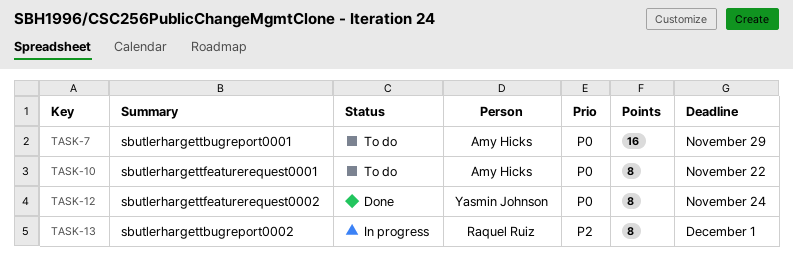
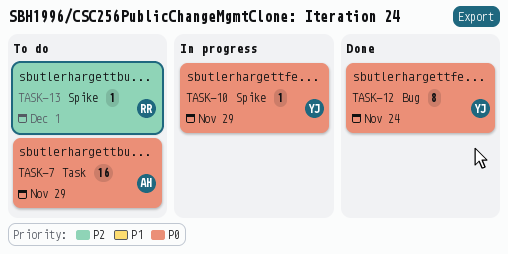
TASK-10, status: To do -> In progress
TASK-10, owner: Amy Hicks -> Yasmin Johnson
TASK-10, estimate: 8 -> 1
TASK-10, due: Nov 22 -> Nov 29
TASK-13, status: In progress -> To do
TASK-13, estimate: 8 -> 1

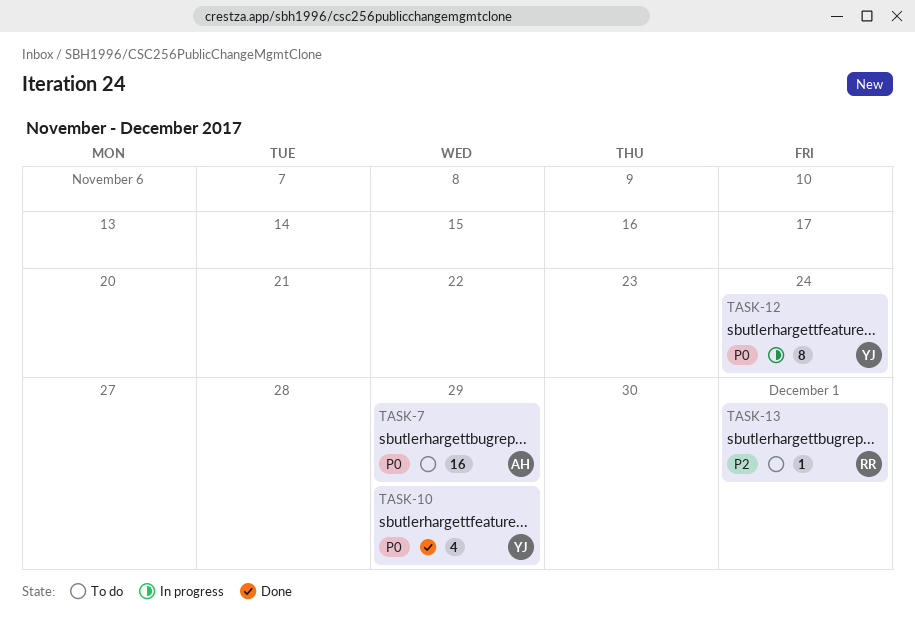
TASK-10, status: In progress -> Done
TASK-10, estimate: 1 -> 4
TASK-12, status: Done -> In progress

